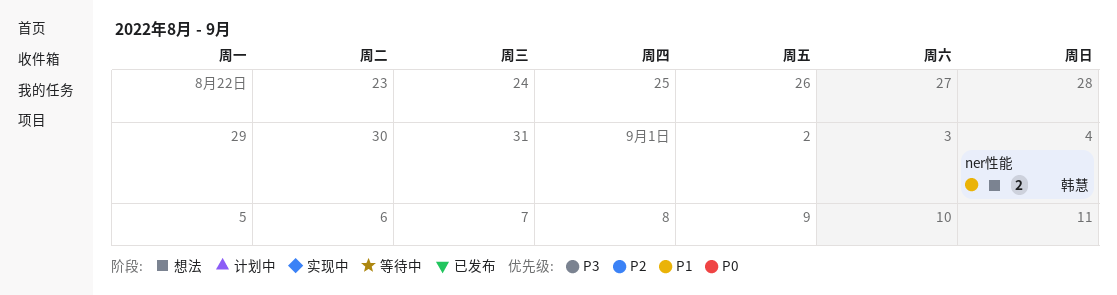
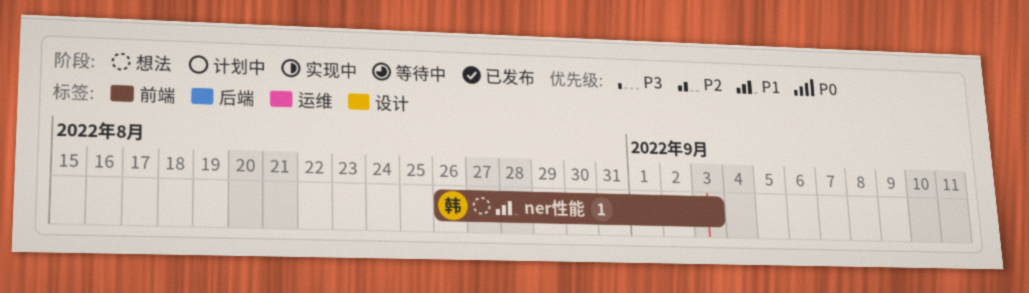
ner性能, estimate: 2 -> 1
ner性能, due: Sep 4 -> Sep 3

